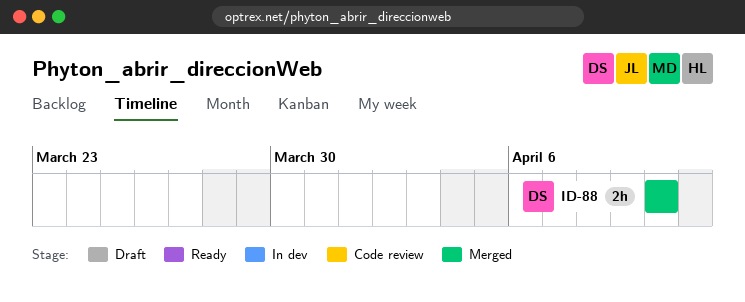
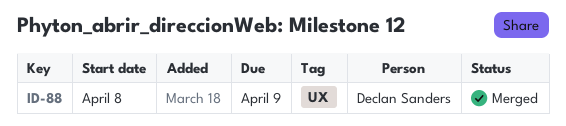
ID-88, start: Apr 10 -> Apr 8
ID-88, due: Apr 10 -> Apr 9

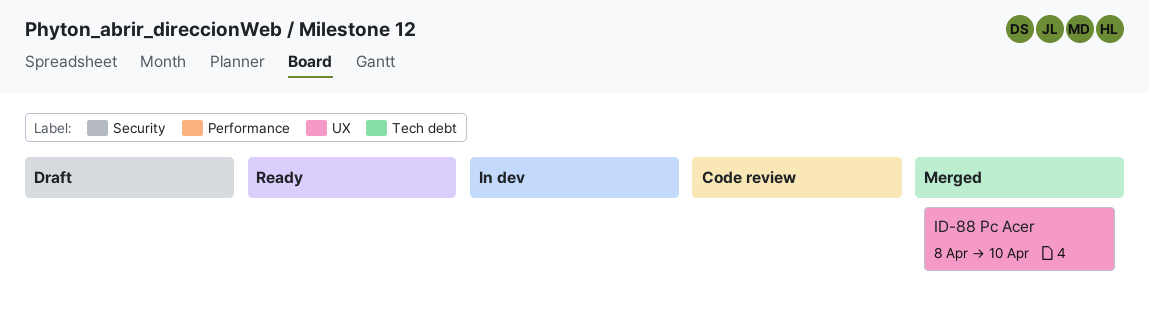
ID-88, due: Apr 9 -> Apr 10

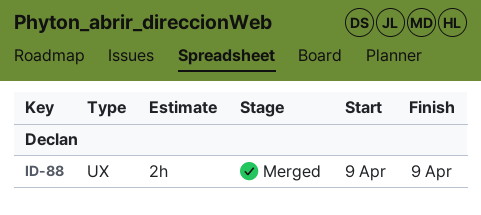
ID-88, start: Apr 8 -> Apr 9
ID-88, due: Apr 10 -> Apr 9

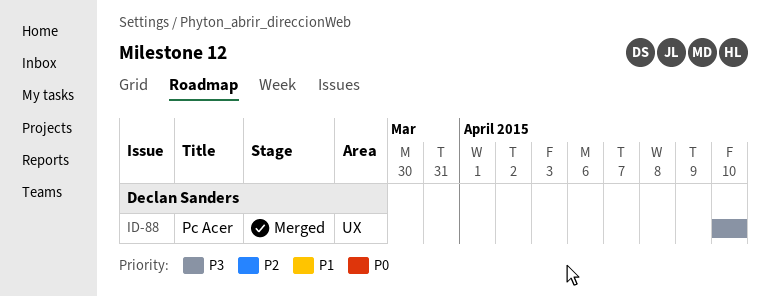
ID-88, start: Apr 9 -> Apr 10
ID-88, due: Apr 9 -> Apr 10

